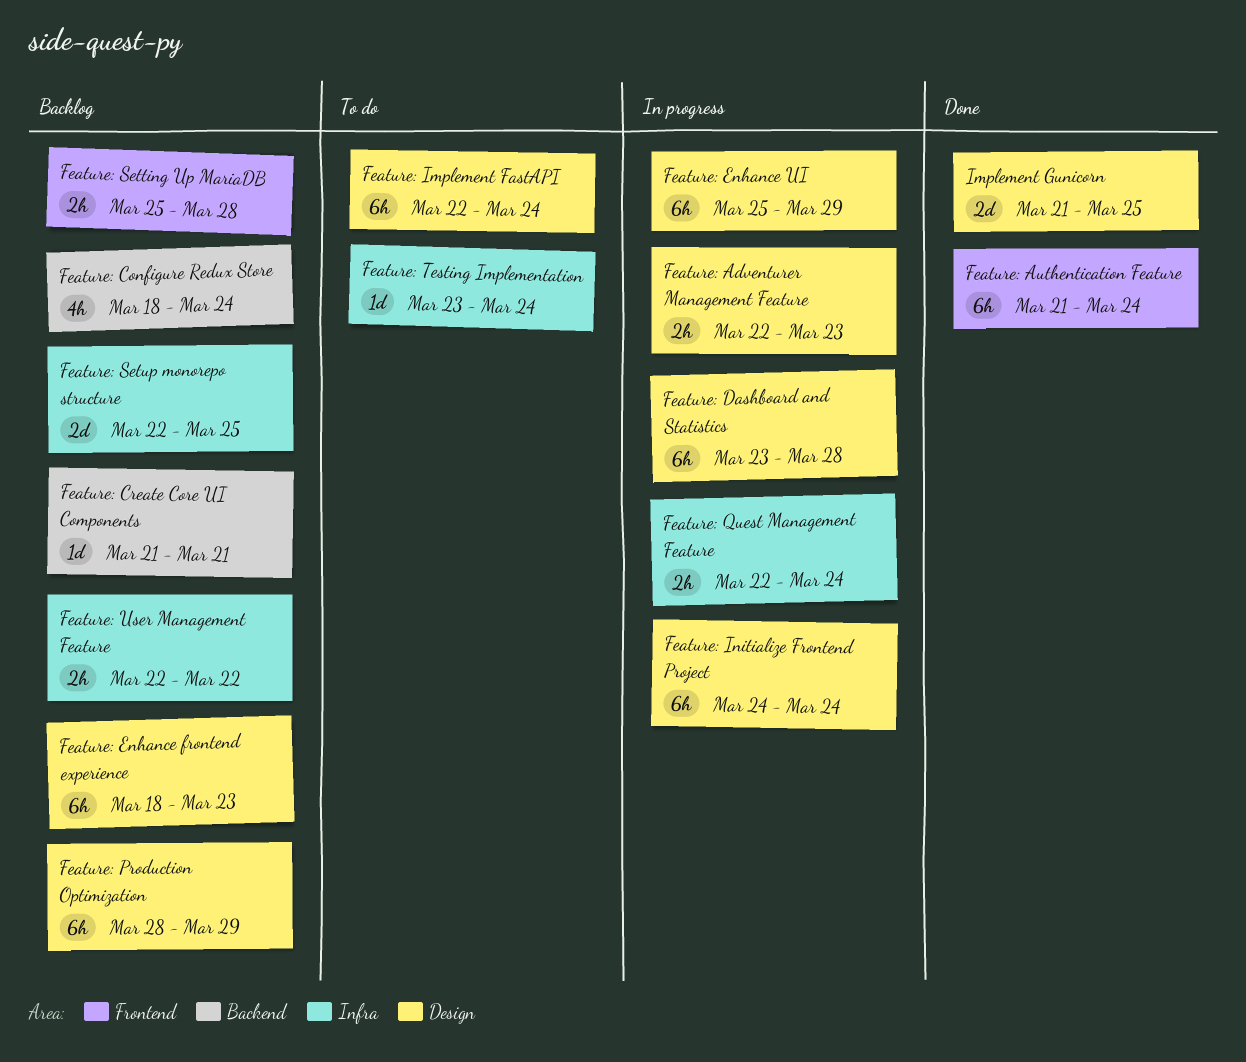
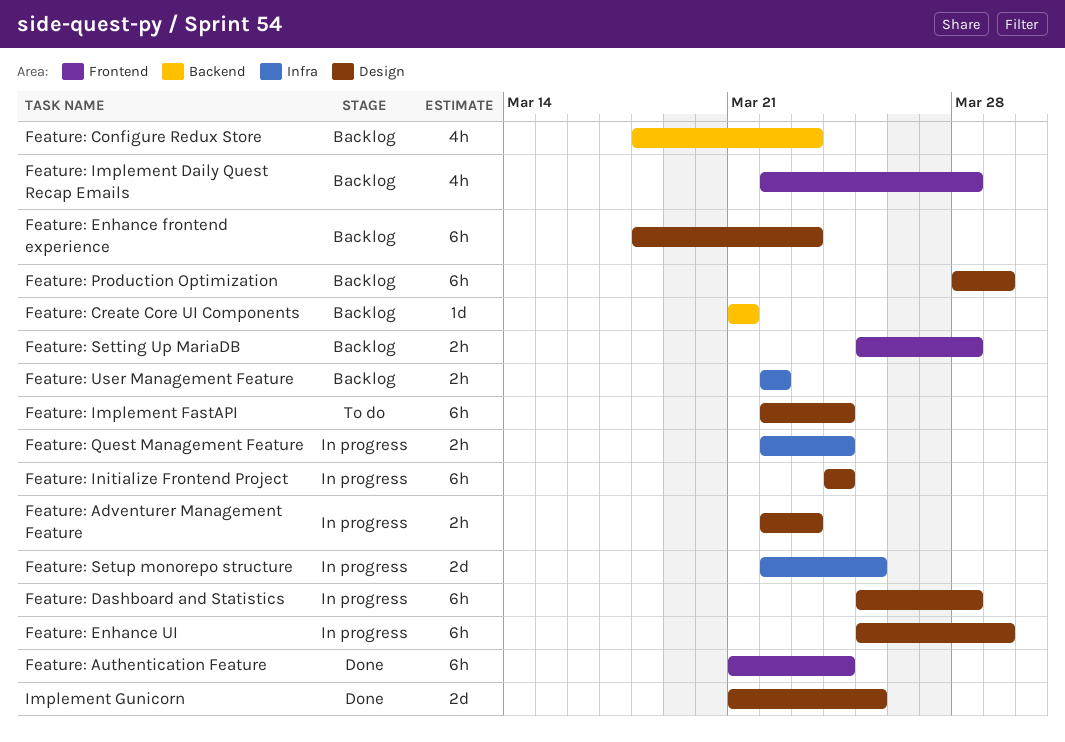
Feature: Configure Redux Store, due: Mar 24 -> Mar 23
Feature: Dashboard and Statistics, start: Mar 23 -> Mar 25
Feature: Implement Daily Quest Recap Emails: none -> present
Feature: Setup monorepo structure, status: Backlog -> In progress
Feature: Testing Implementation: present -> none

